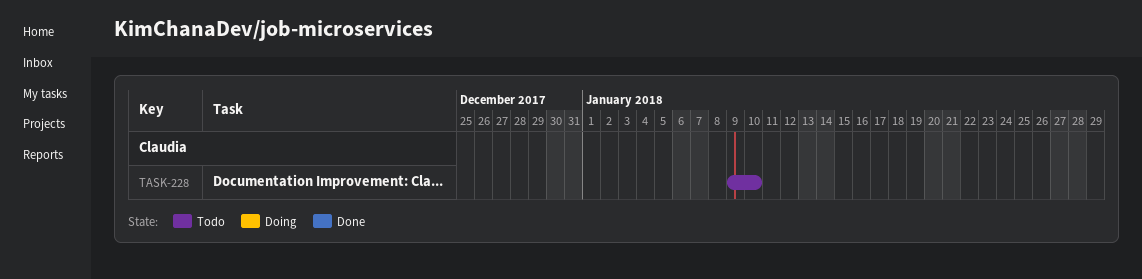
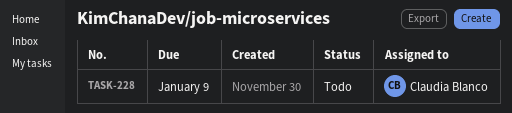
TASK-228, due: Jan 10 -> Jan 9

